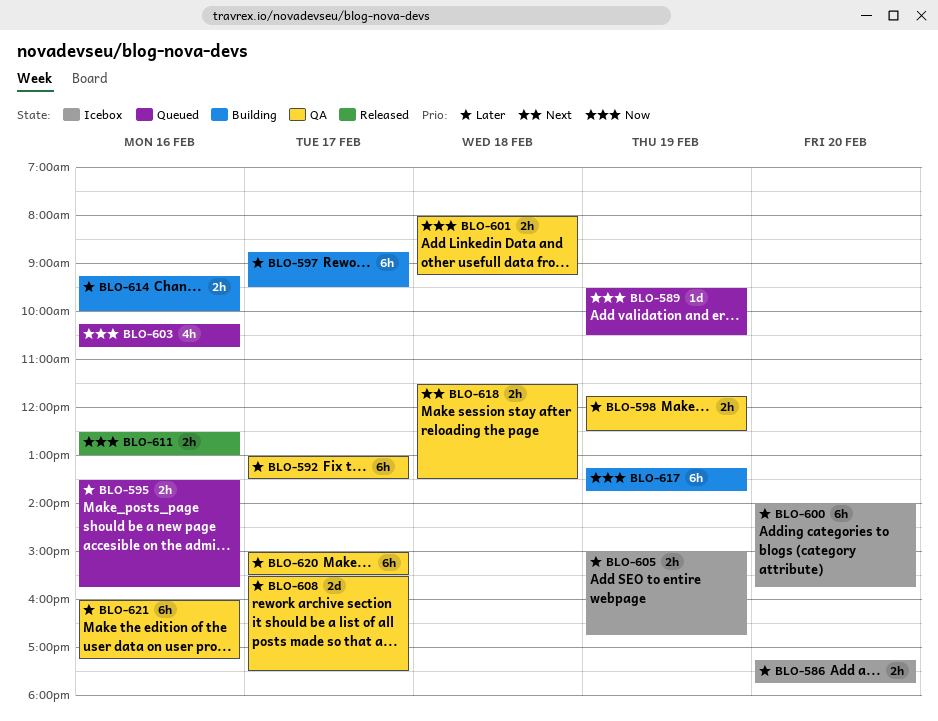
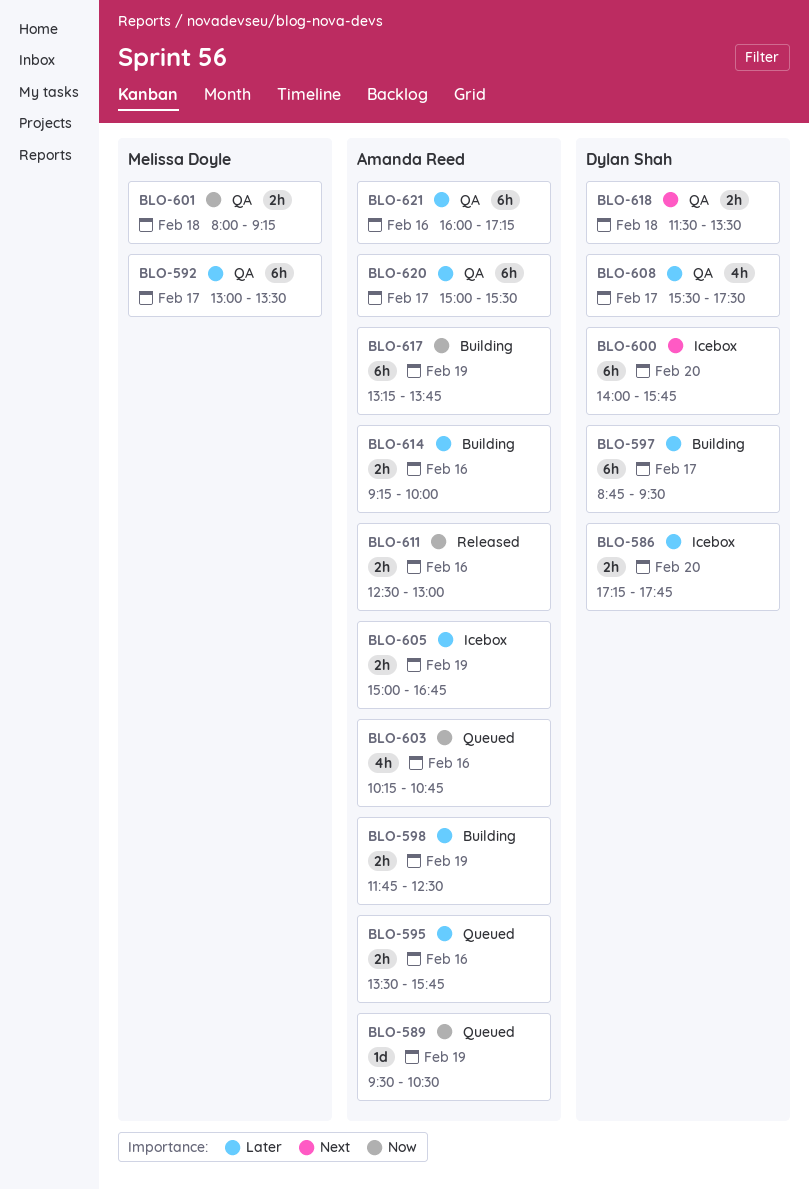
BLO-598, status: QA -> Building
BLO-600, priority: Later -> Next
BLO-608, estimate: 2d -> 4h

